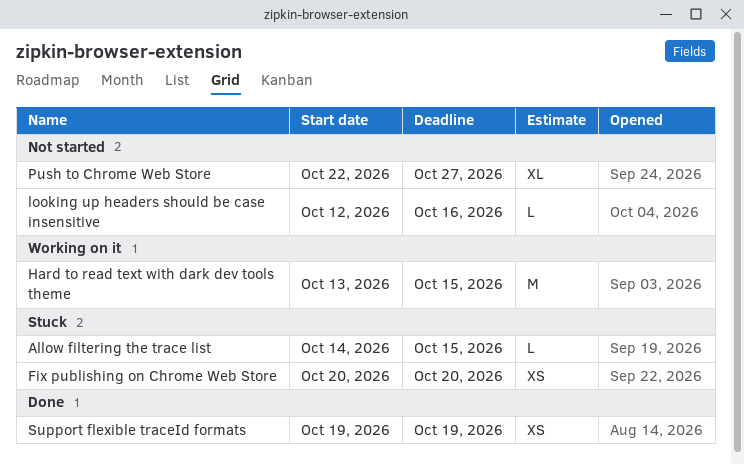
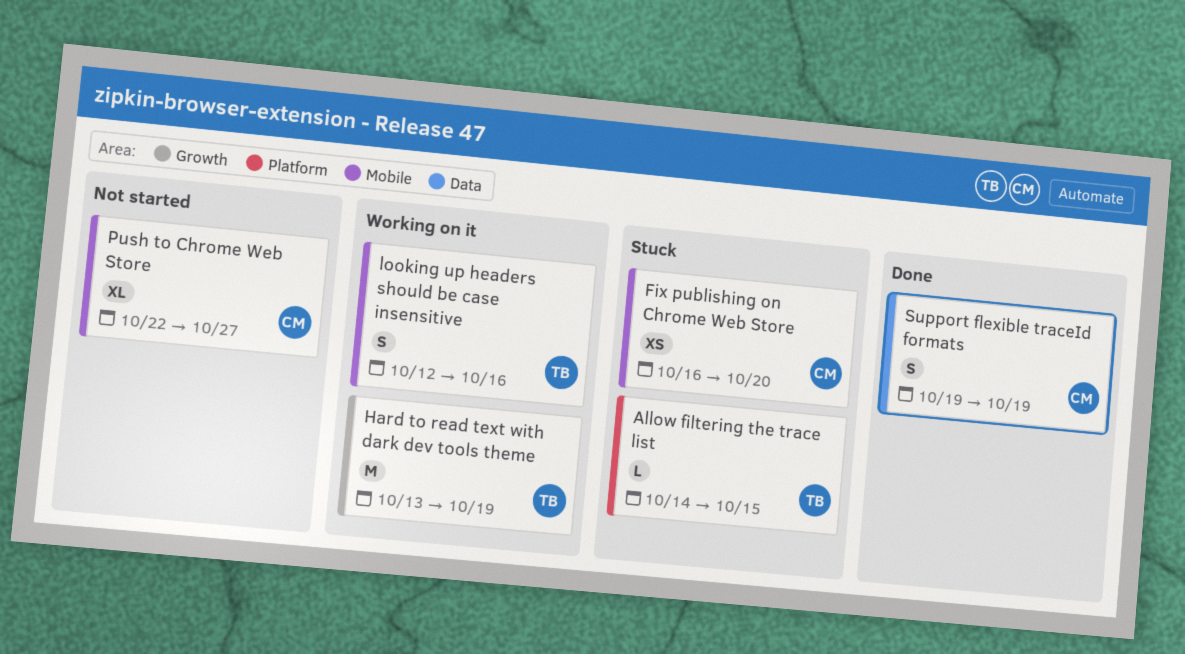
Fix publishing on Chrome Web Store, start: Oct 20 -> Oct 16
Hard to read text with dark dev tools theme, due: Oct 15 -> Oct 19
looking up headers should be case insensitive, status: Not started -> Working on it
looking up headers should be case insensitive, estimate: L -> S
Support flexible traceId formats, estimate: XS -> S

